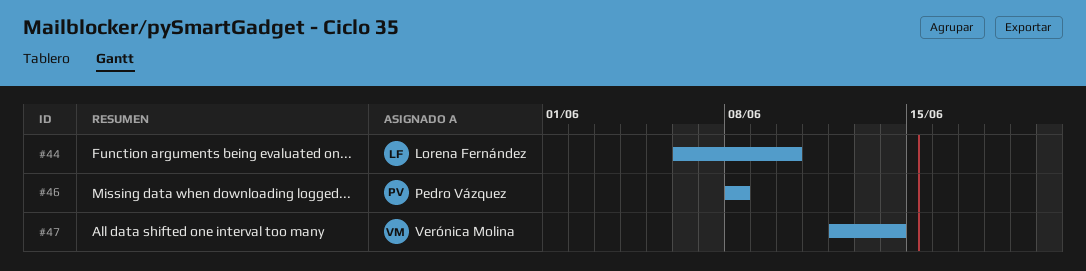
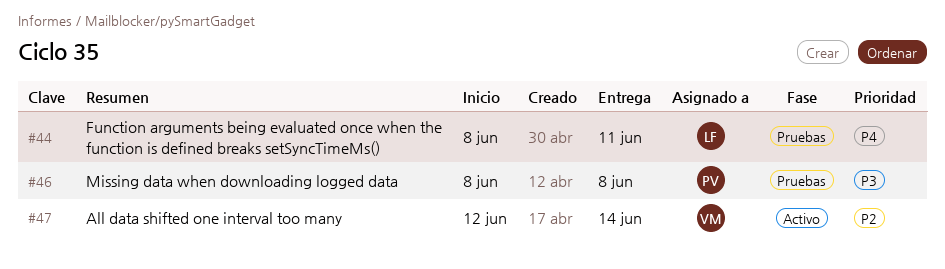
#44, start: Jun 6 -> Jun 8
#44, due: Jun 10 -> Jun 11

